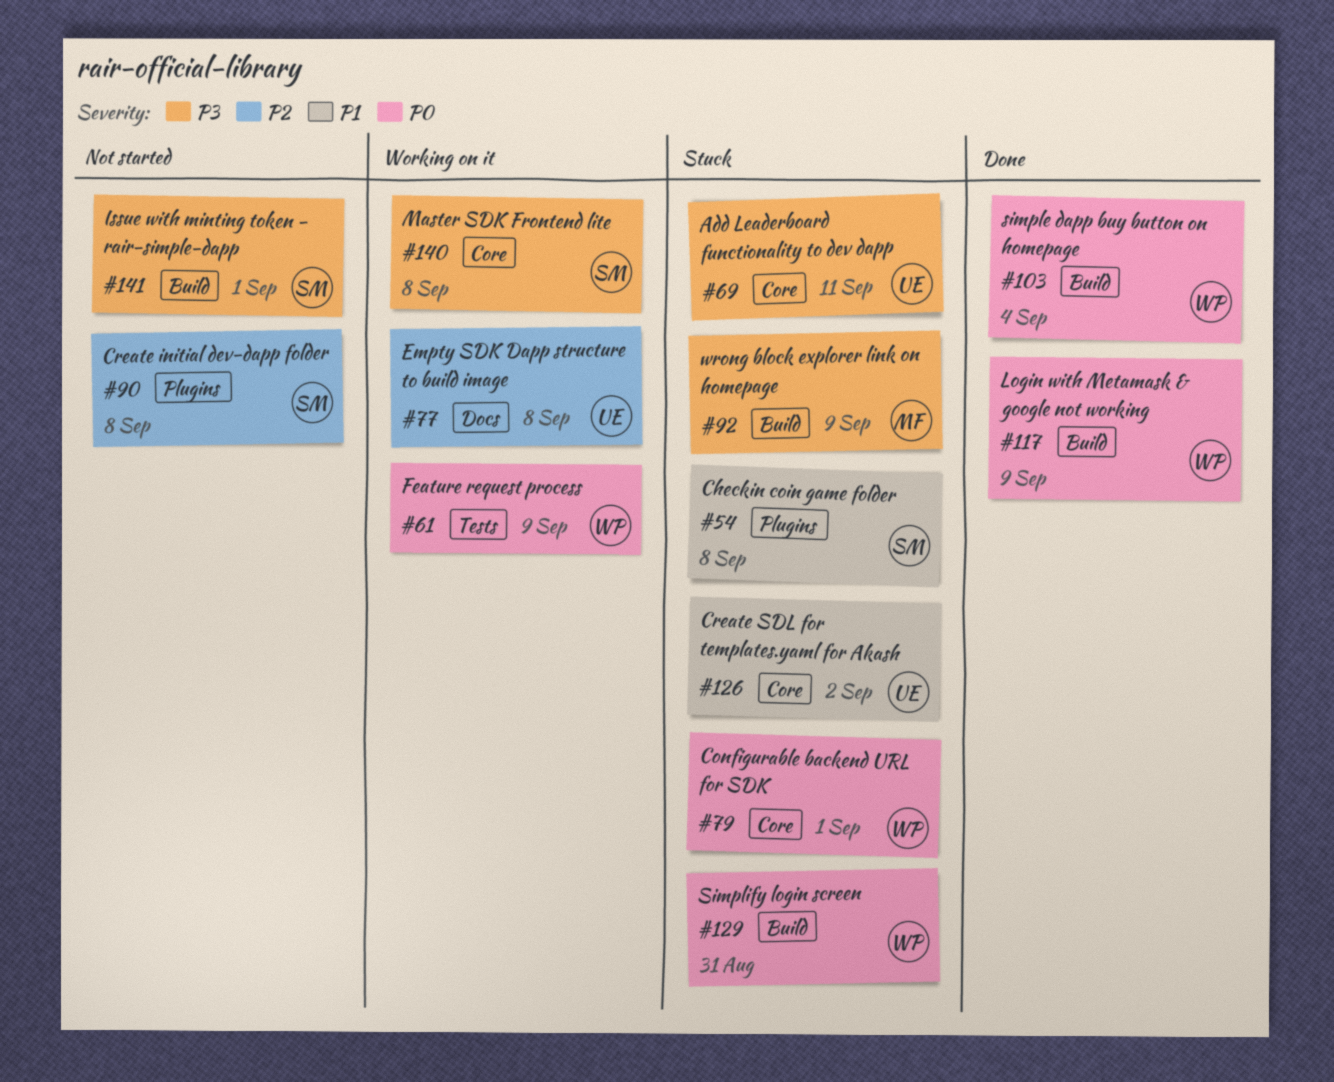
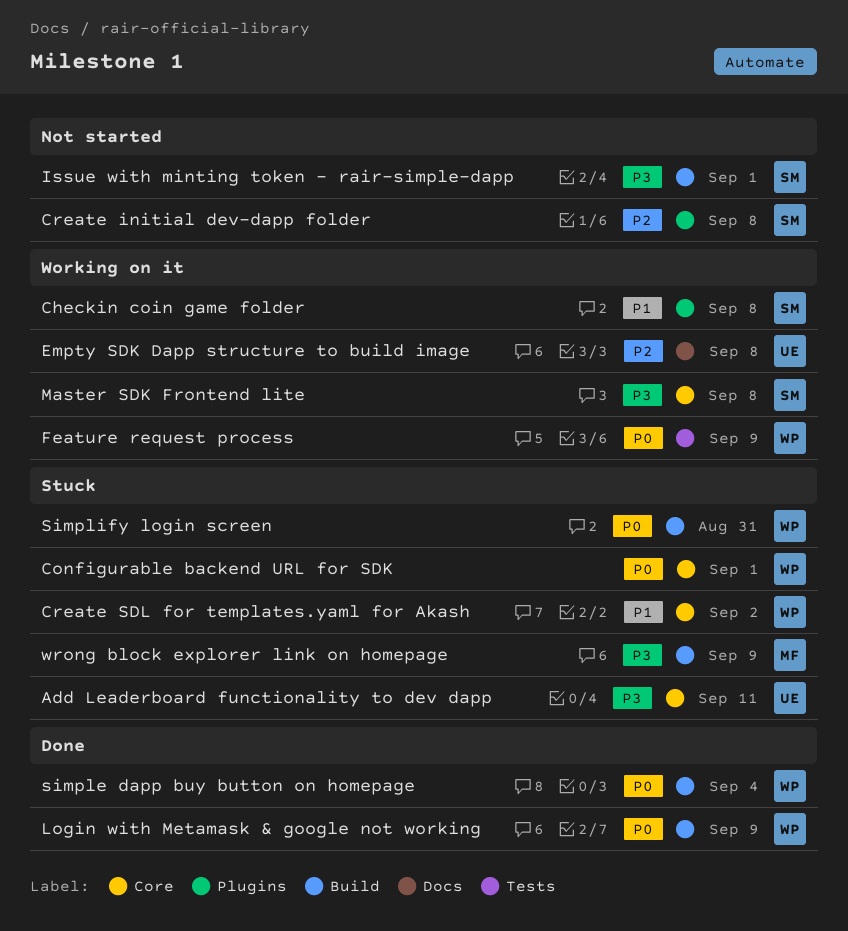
Checkin coin game folder, status: Stuck -> Working on it
Create SDL for templates.yaml for Akash, owner: UE -> WP

